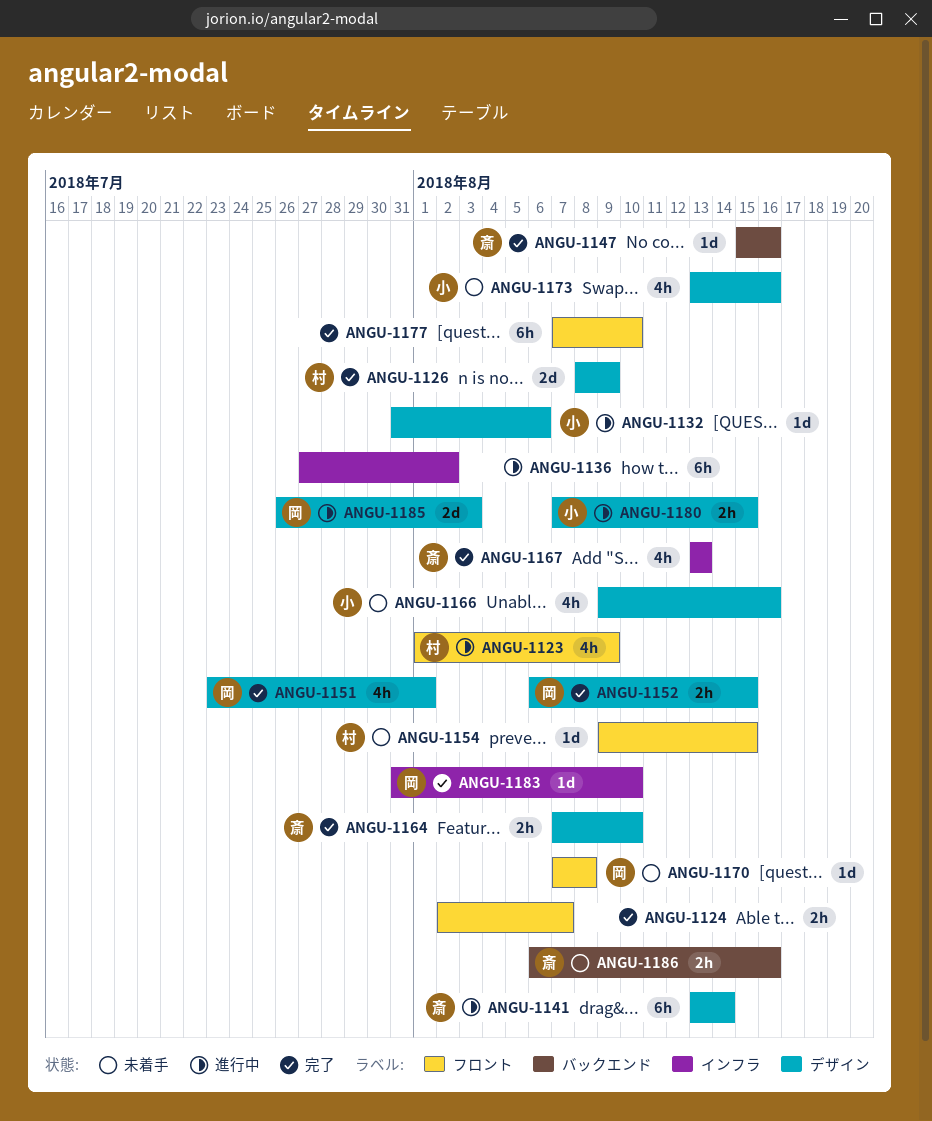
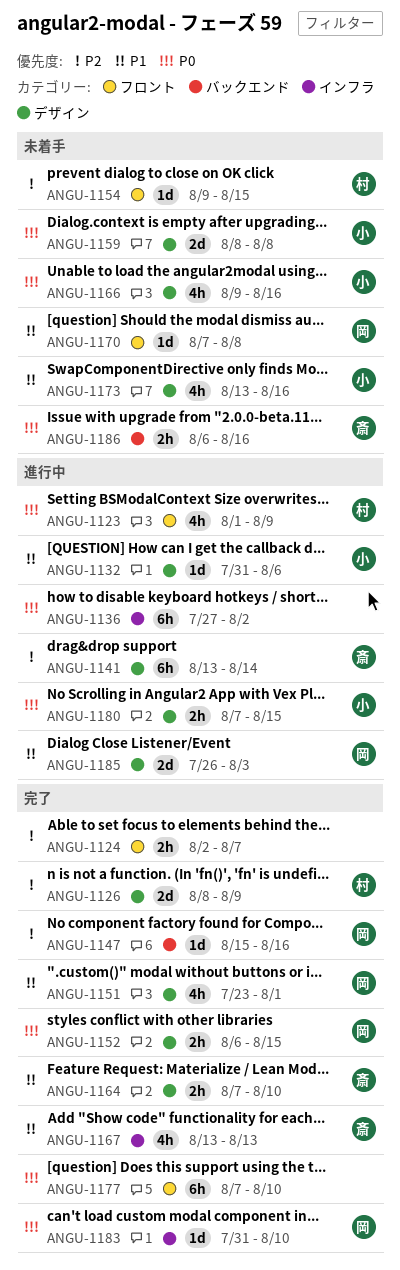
ANGU-1147, owner: 斎 -> 岡
ANGU-1159: none -> present

